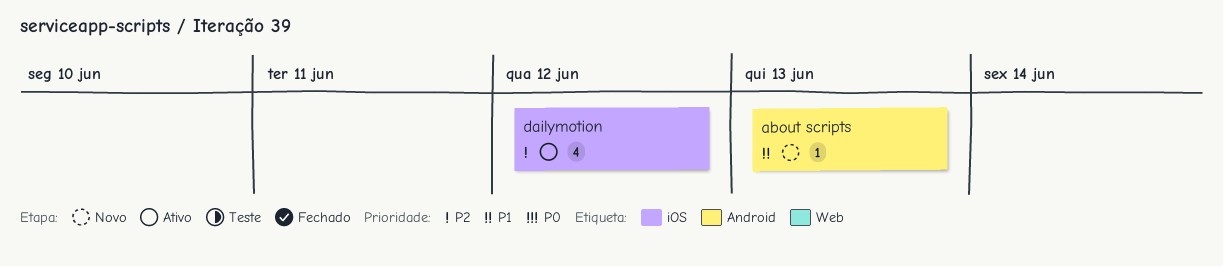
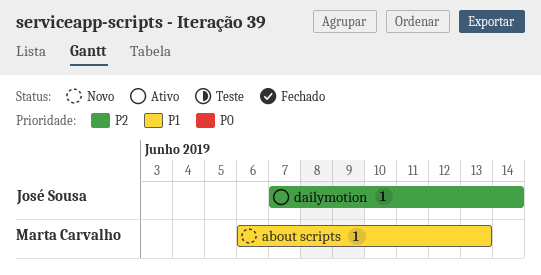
dailymotion, estimate: 4 -> 1
dailymotion, due: Jun 12 -> Jun 14

